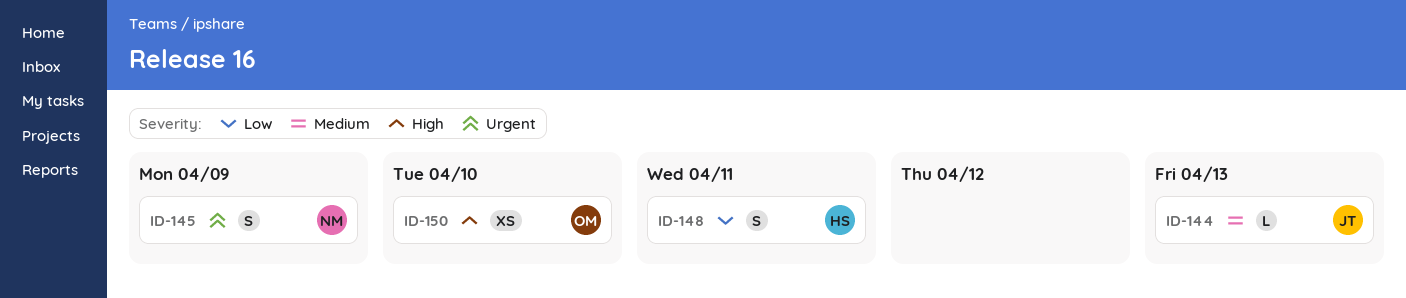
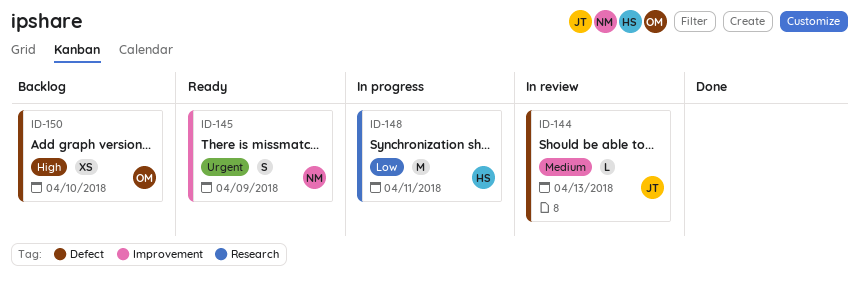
ID-148, estimate: S -> M

